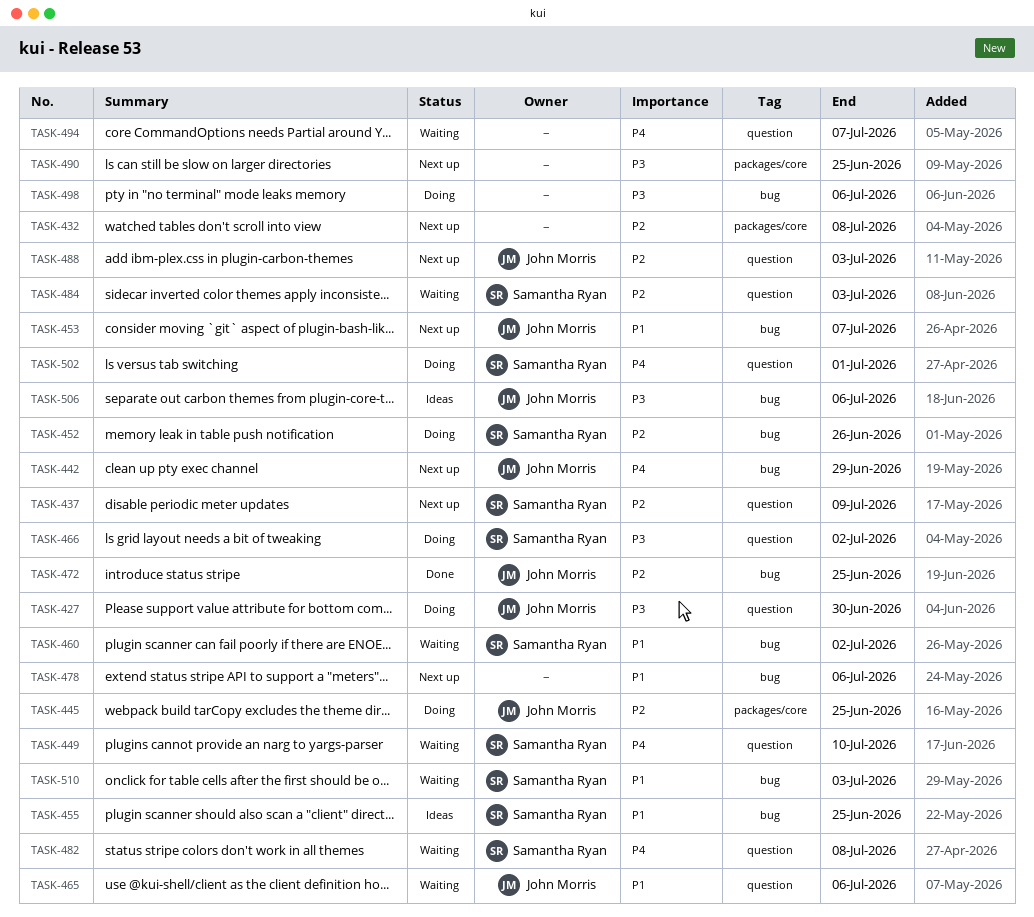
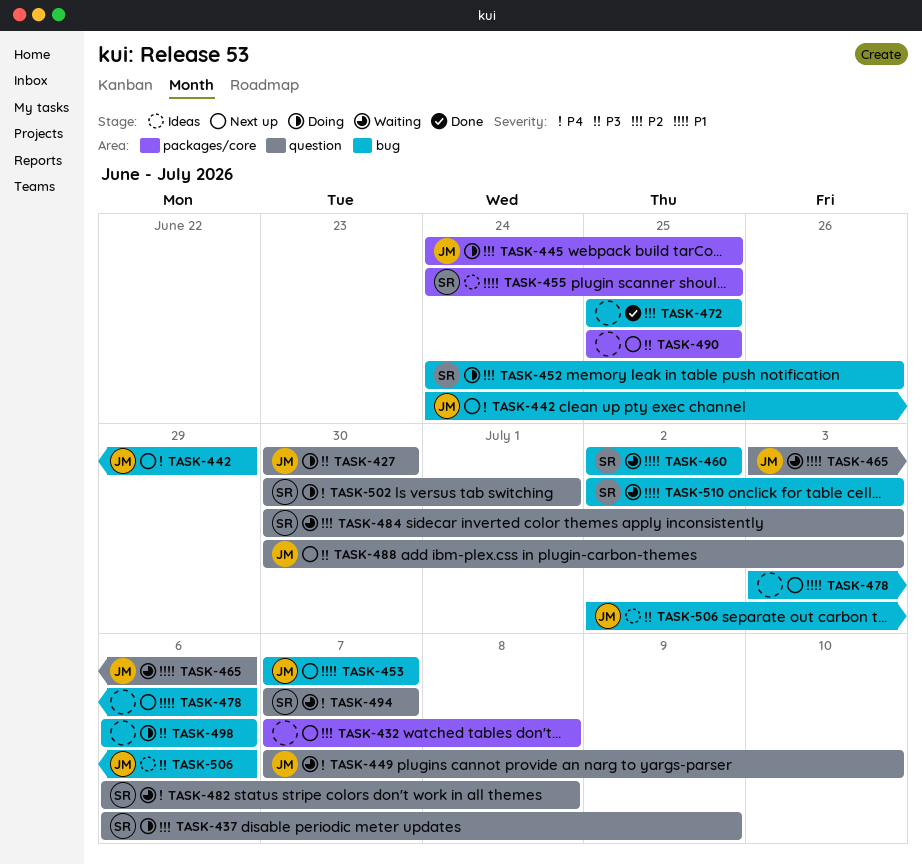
TASK-437, status: Next up -> Doing
TASK-449, owner: Samantha Ryan -> John Morris
TASK-455, label: bug -> packages/core
TASK-466: present -> none
TASK-472, owner: John Morris -> none
TASK-488, priority: P2 -> P3
TASK-494, owner: none -> Samantha Ryan

